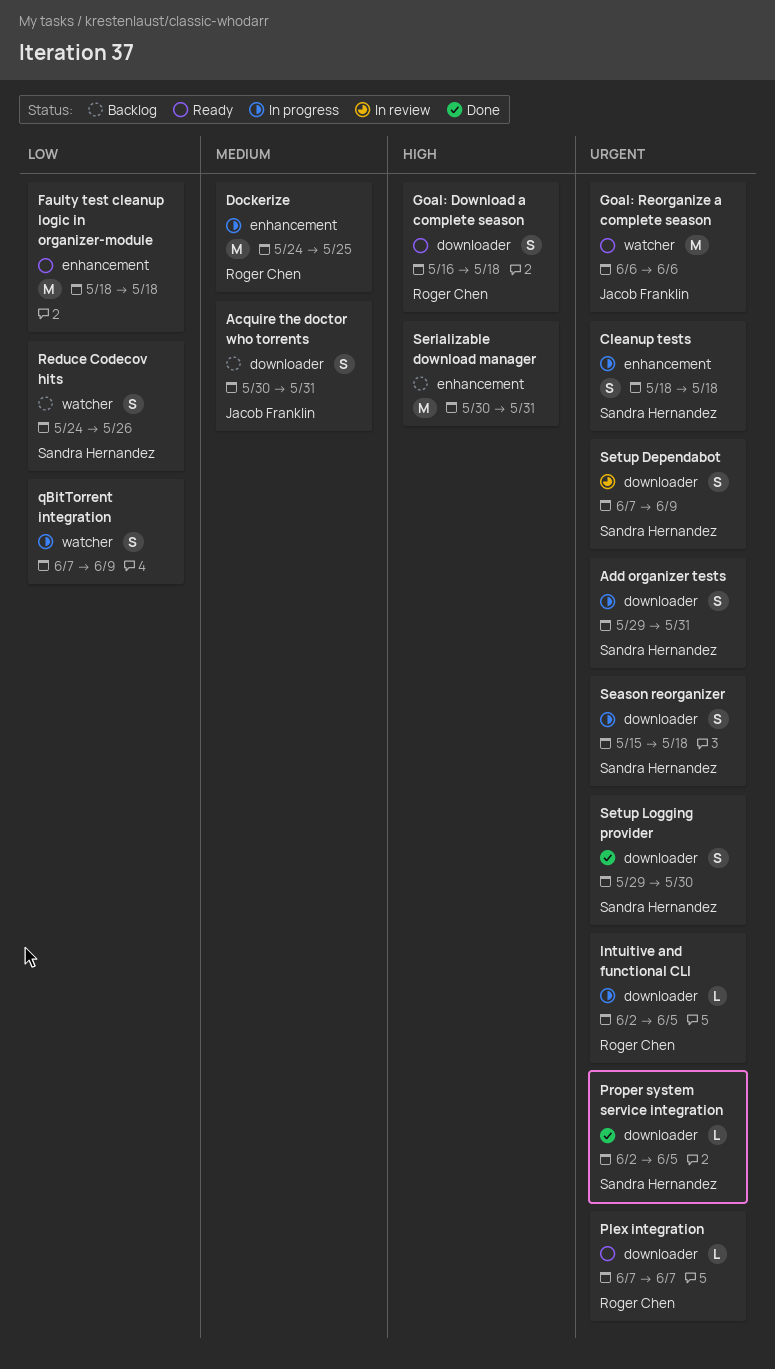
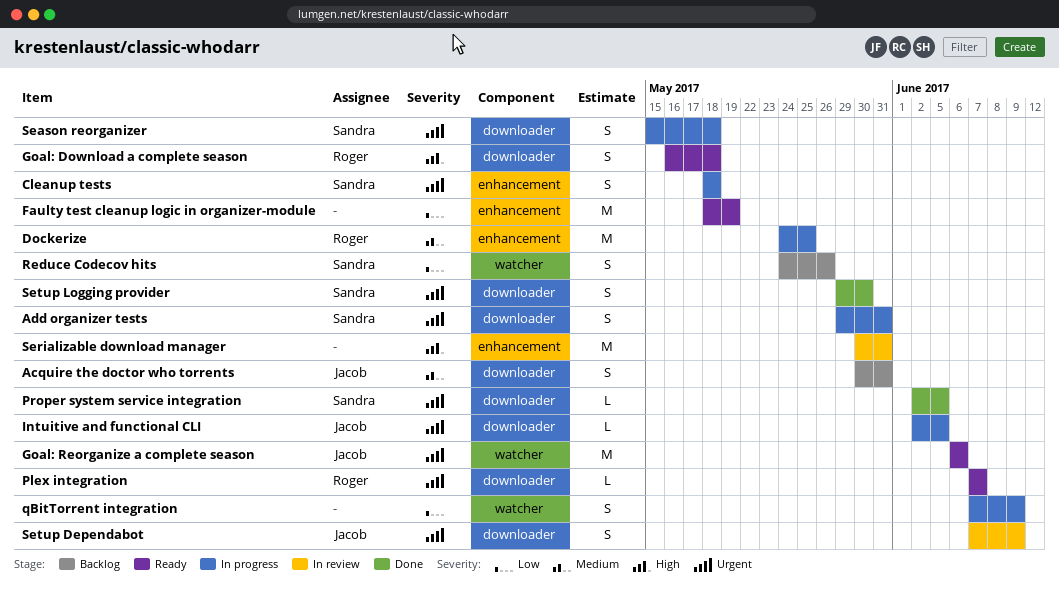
Faulty test cleanup logic in organizer-module, due: May 18 -> May 19
Intuitive and functional CLI, owner: Roger Chen -> Jacob Franklin
Serializable download manager, status: Backlog -> In review
Setup Dependabot, owner: Sandra Hernandez -> Jacob Franklin

